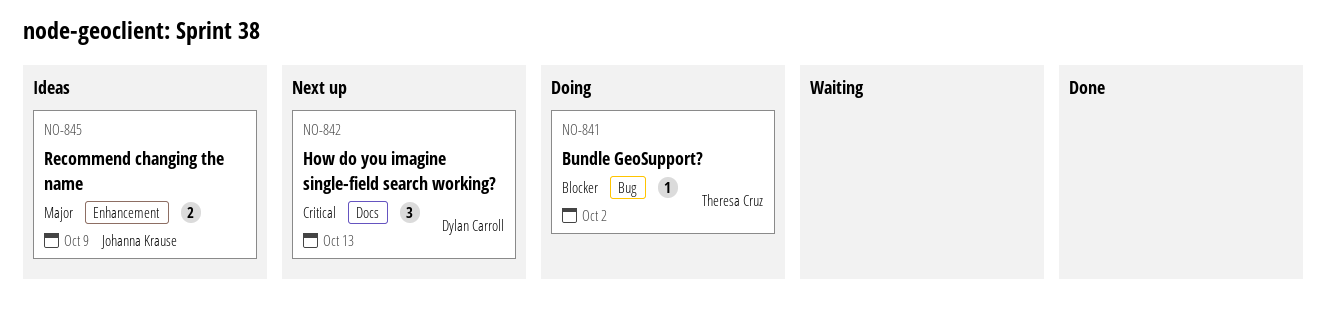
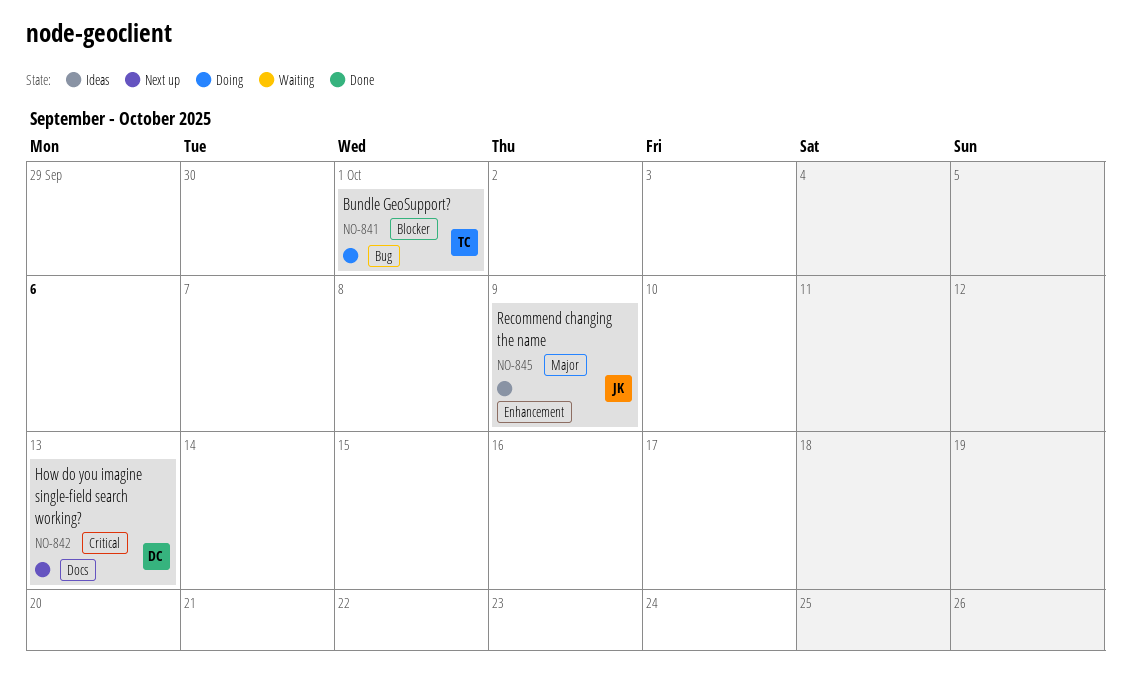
NO-841, due: Oct 2 -> Oct 1

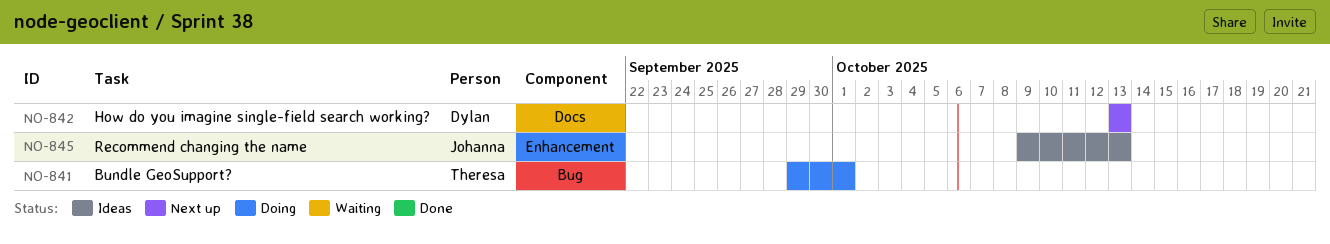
NO-845, due: Oct 9 -> Oct 13

